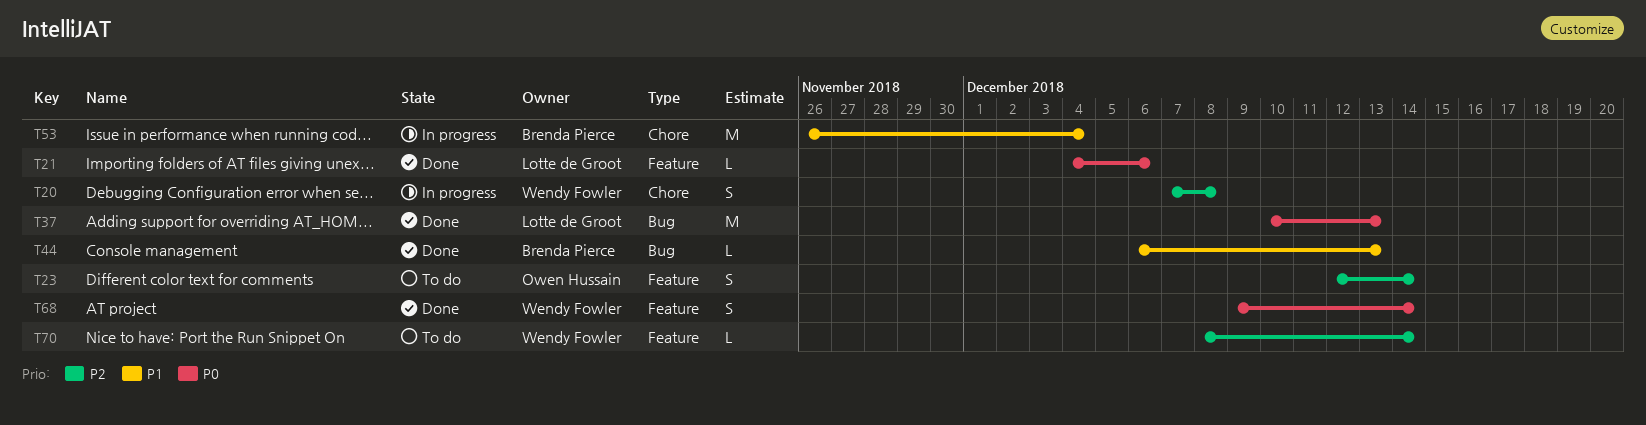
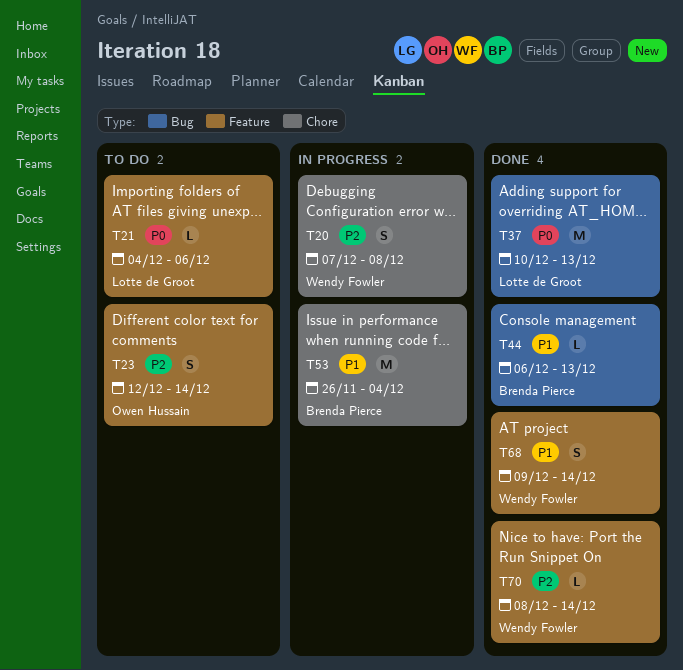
T21, status: Done -> To do
T68, priority: P0 -> P1
T70, status: To do -> Done

